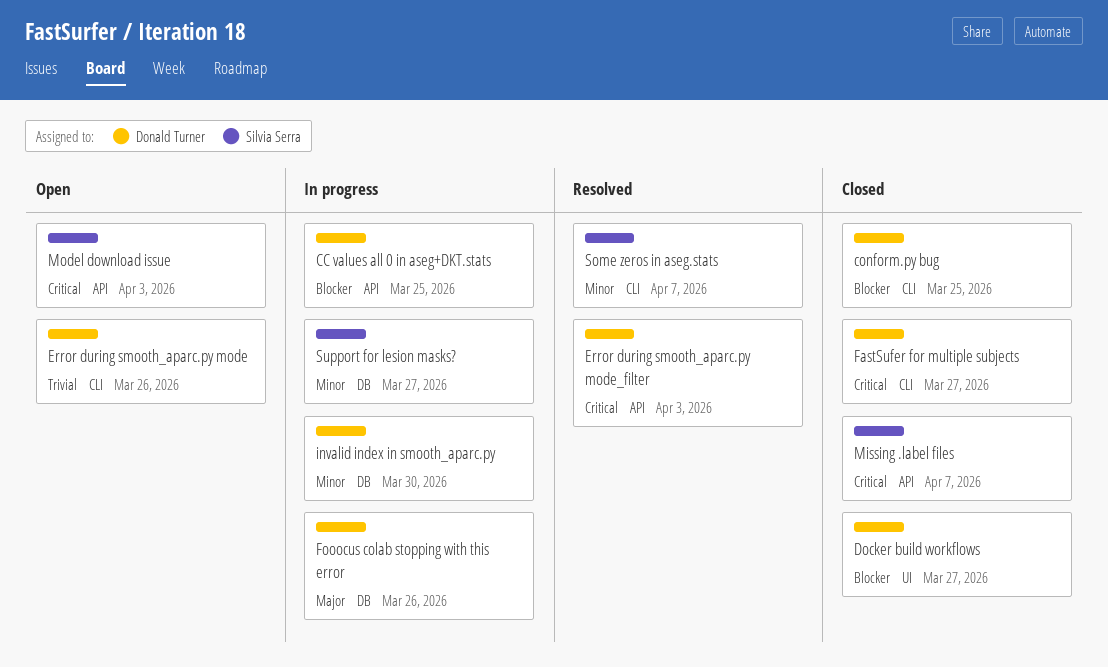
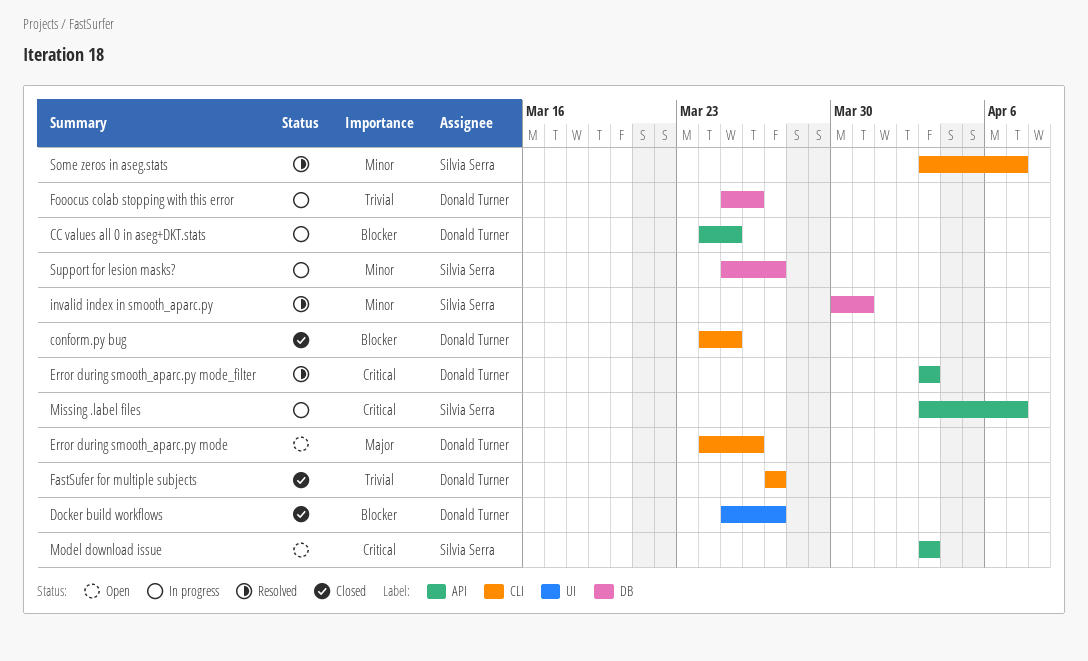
Error during smooth_aparc.py mode, priority: Trivial -> Major
FastSufer for multiple subjects, priority: Critical -> Trivial
Fooocus colab stopping with this error, priority: Major -> Trivial
invalid index in smooth_aparc.py, status: In progress -> Resolved
invalid index in smooth_aparc.py, owner: Donald Turner -> Silvia Serra
invalid index in smooth_aparc.py, due: Mar 30 -> Mar 31
Missing .label files, status: Closed -> In progress

